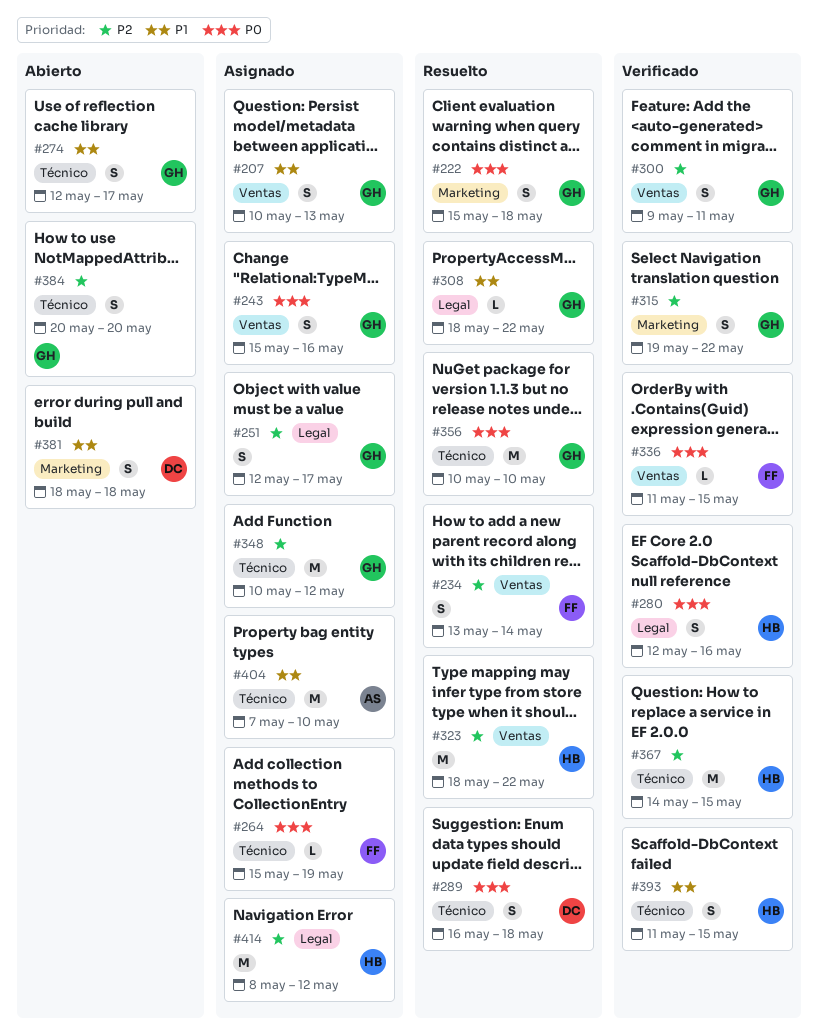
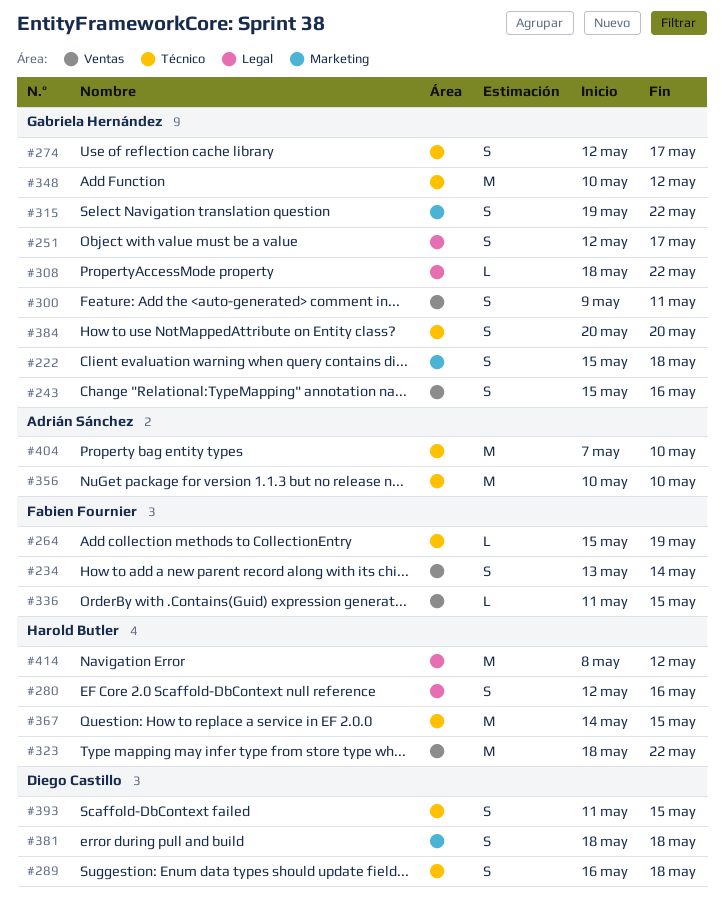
#207: present -> none
#356, owner: Gabriela Hernández -> Adrián Sánchez
#393, owner: Harold Butler -> Diego Castillo

